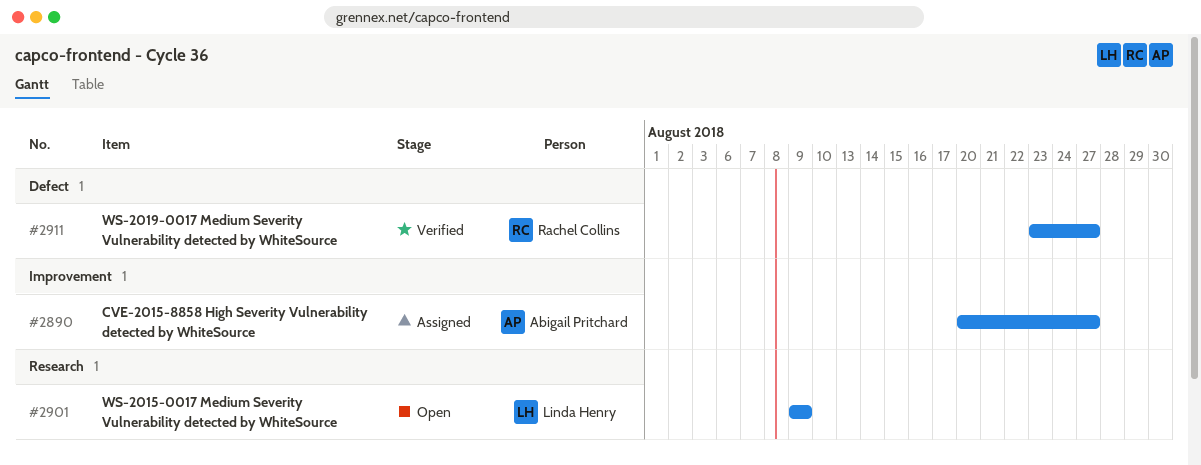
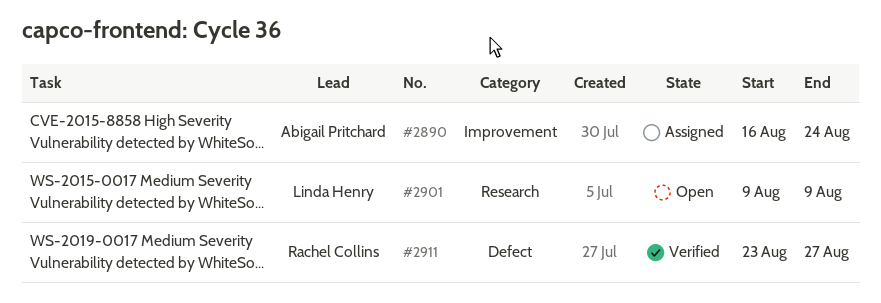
#2890, start: Aug 20 -> Aug 16
#2890, due: Aug 27 -> Aug 24

